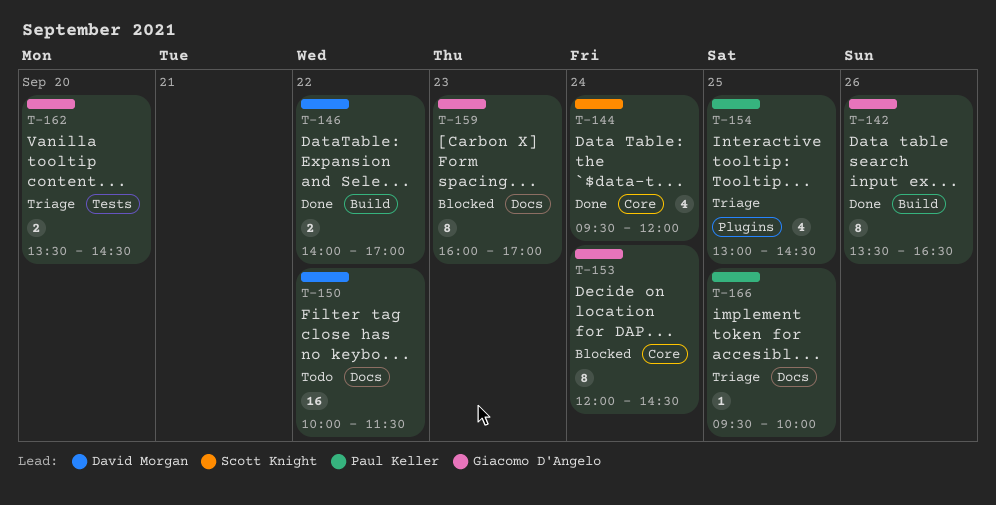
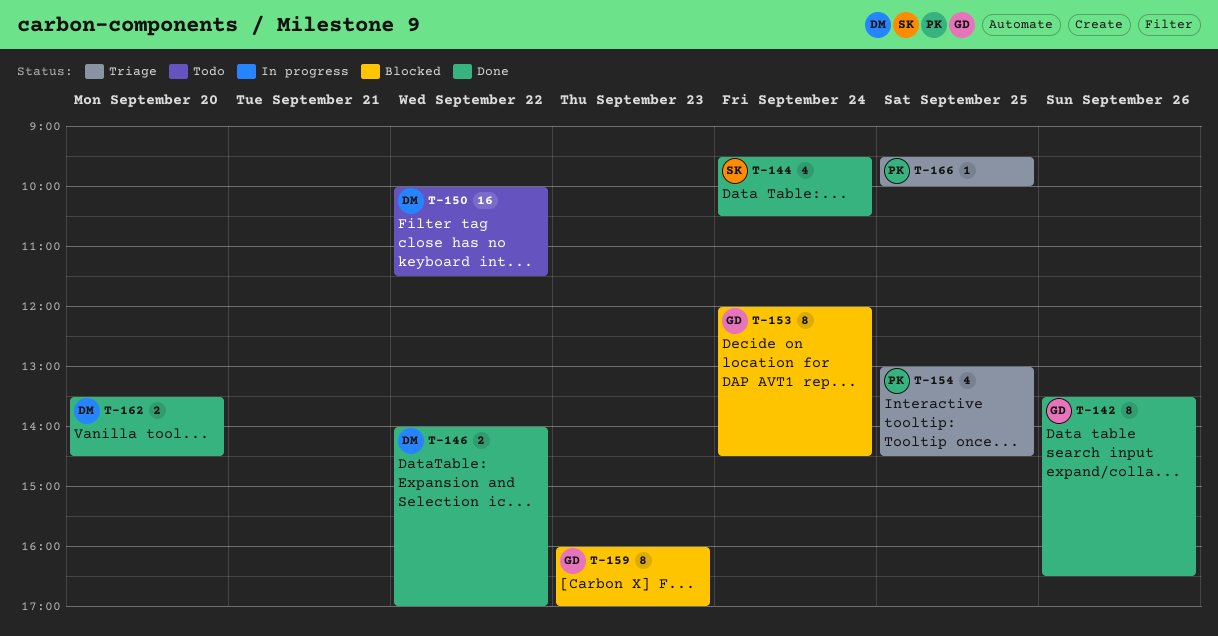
T-144, ends: 12:00 -> 10:30
T-162, status: Triage -> Done
T-162, owner: Giacomo D'Angelo -> David Morgan

